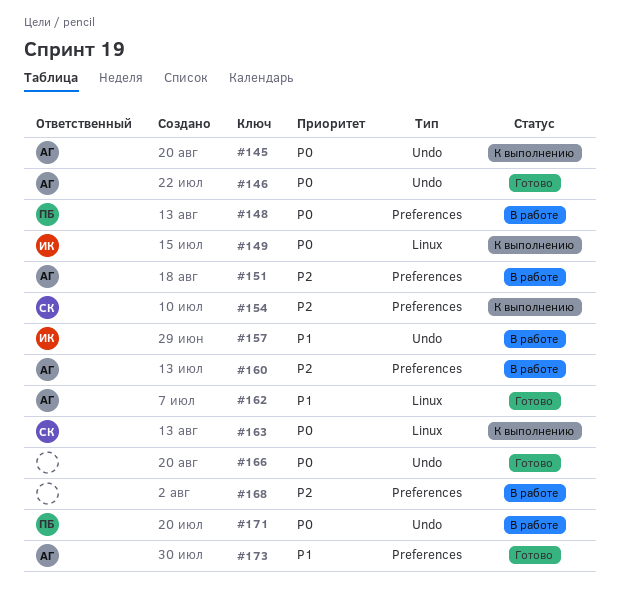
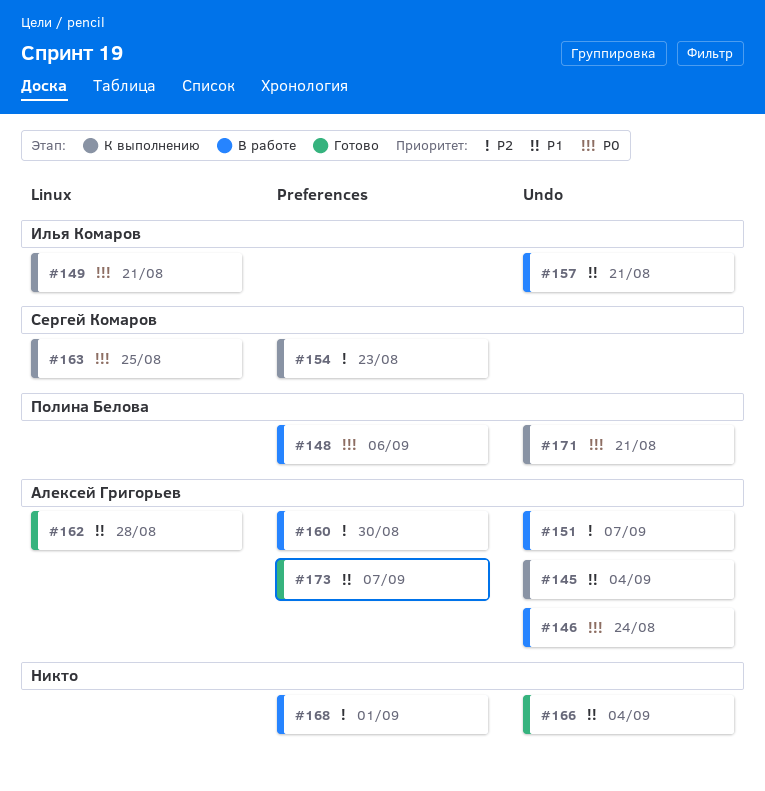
#145, priority: P0 -> P1
#146, status: Готово -> В работе
#151, label: Preferences -> Undo
#166, priority: P0 -> P1
#171, status: В работе -> К выполнению

